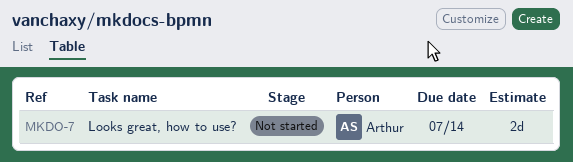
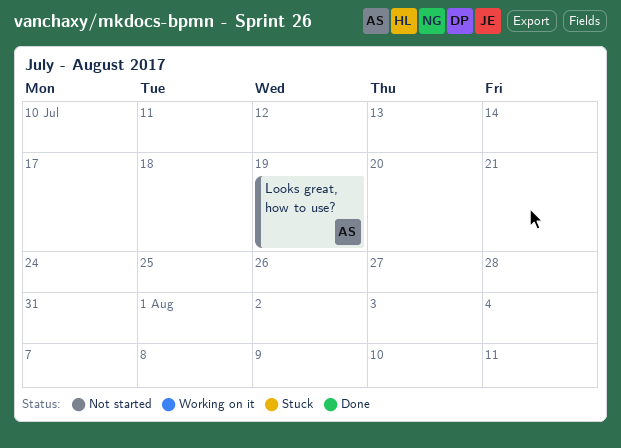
Looks great, how to use?, due: Jul 14 -> Jul 19

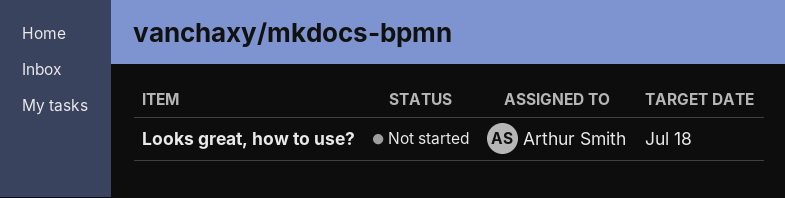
Looks great, how to use?, due: Jul 19 -> Jul 18

